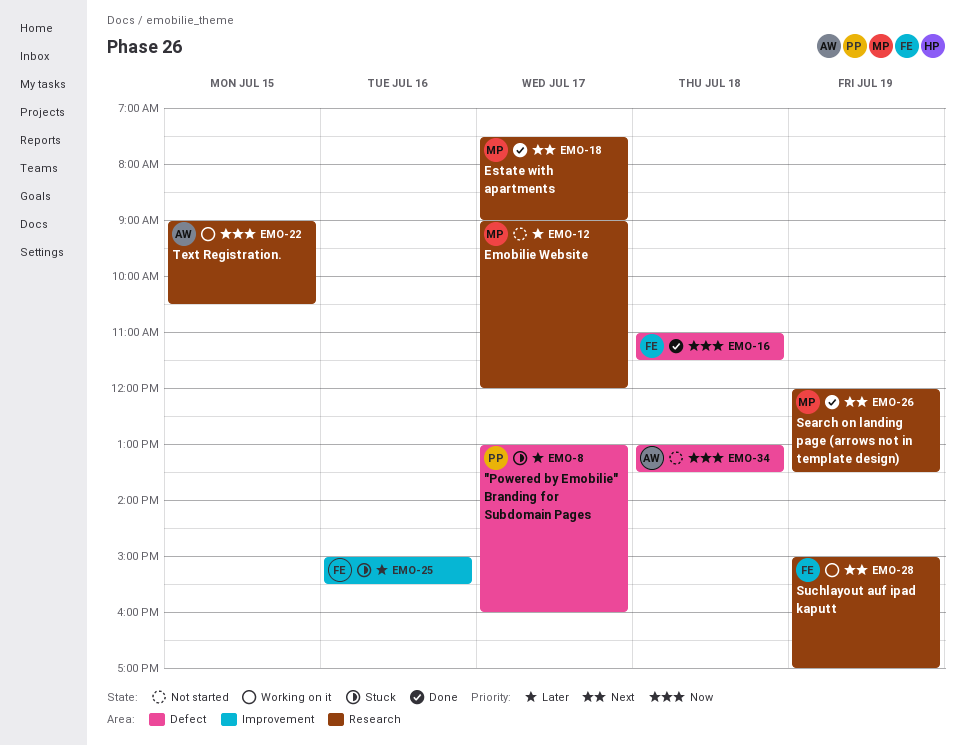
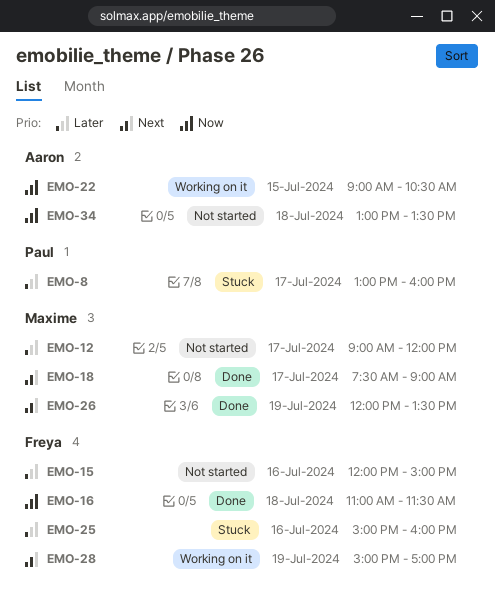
EMO-15: none -> present
EMO-25, ends: 15:30 -> 16:00

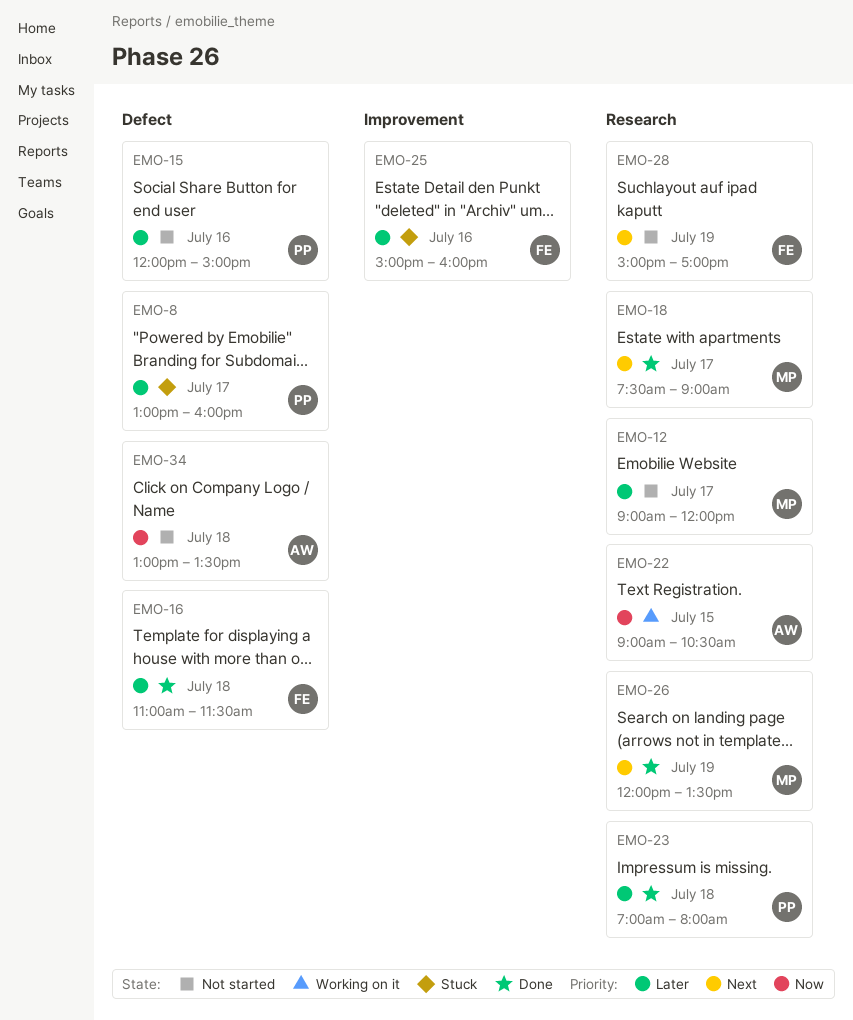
EMO-15, owner: Freya -> Paul
EMO-16, priority: Now -> Later
EMO-23: none -> present
EMO-28, status: Working on it -> Not started

